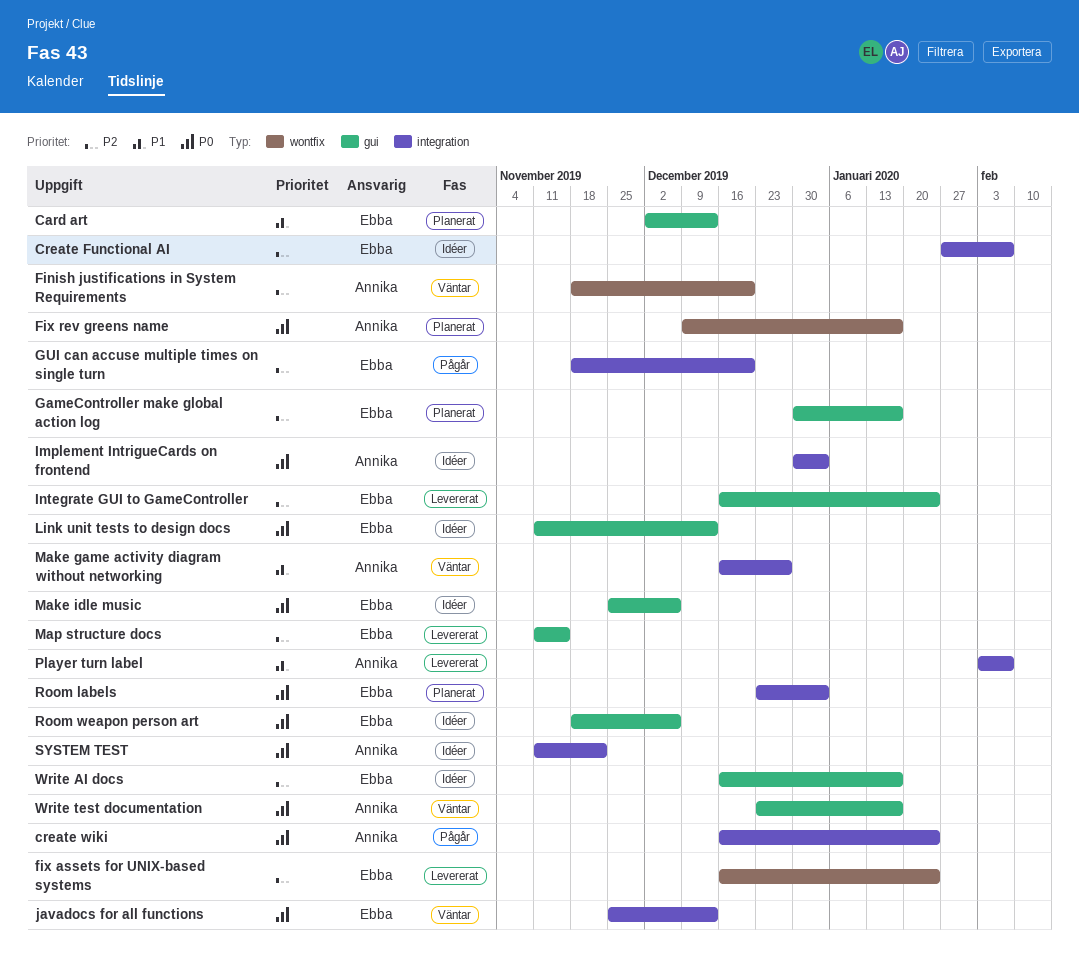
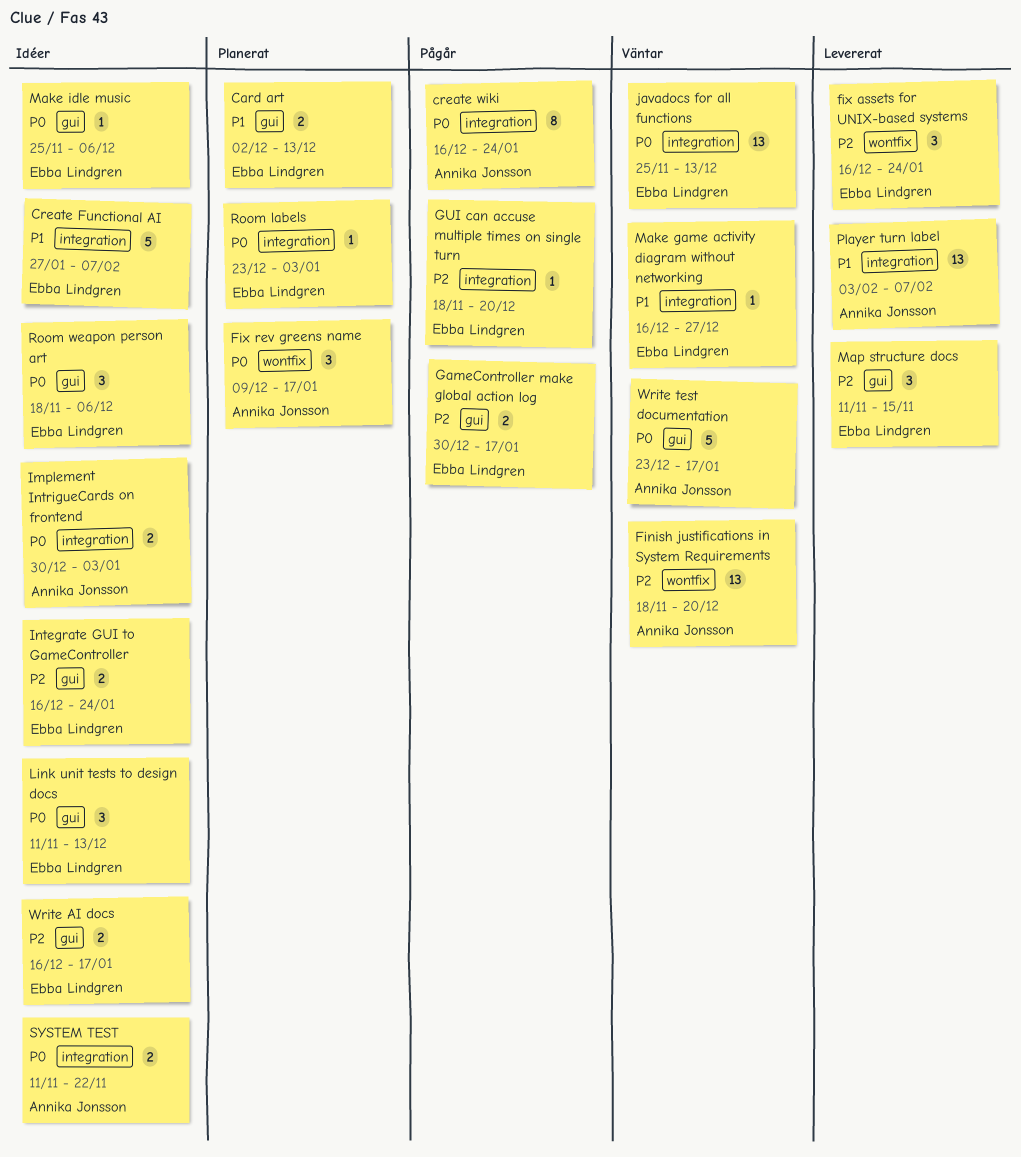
Create Functional AI, priority: P2 -> P1
GameController make global action log, status: Planerat -> Pågår
Integrate GUI to GameController, status: Levererat -> Idéer
Make game activity diagram without networking, owner: Annika Jonsson -> Ebba Lindgren

